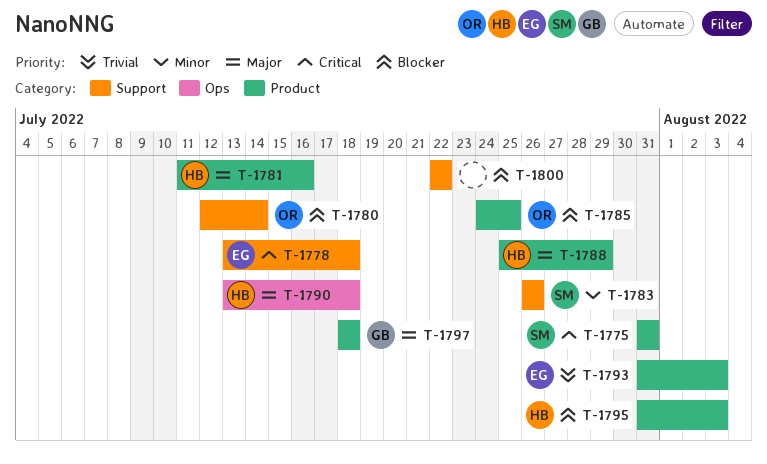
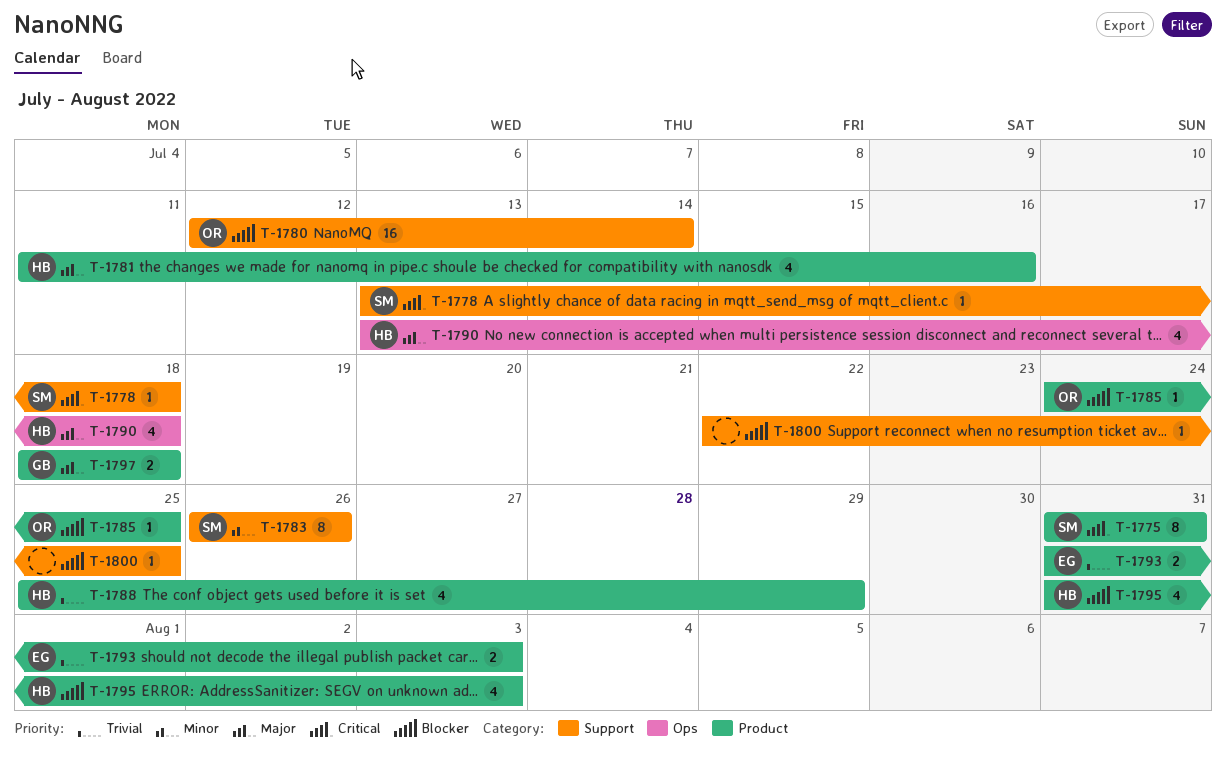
T-1778, owner: EG -> SM
T-1788, priority: Major -> Trivial
T-1800, due: Jul 22 -> Jul 25

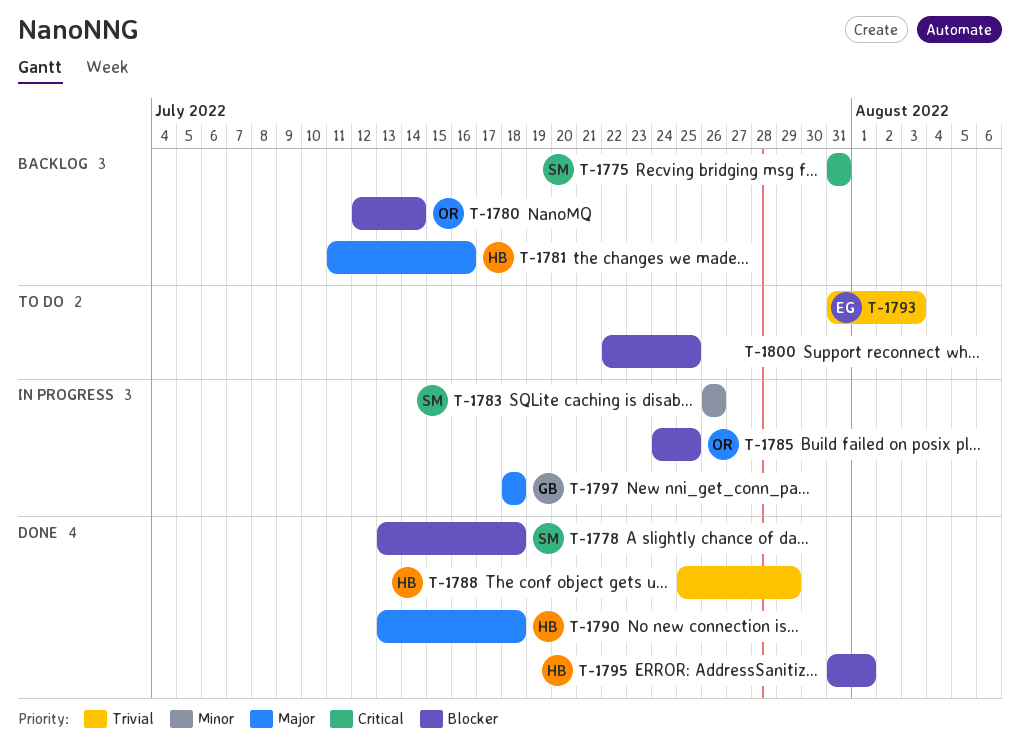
T-1778, priority: Critical -> Blocker
T-1795, due: Aug 3 -> Aug 1

